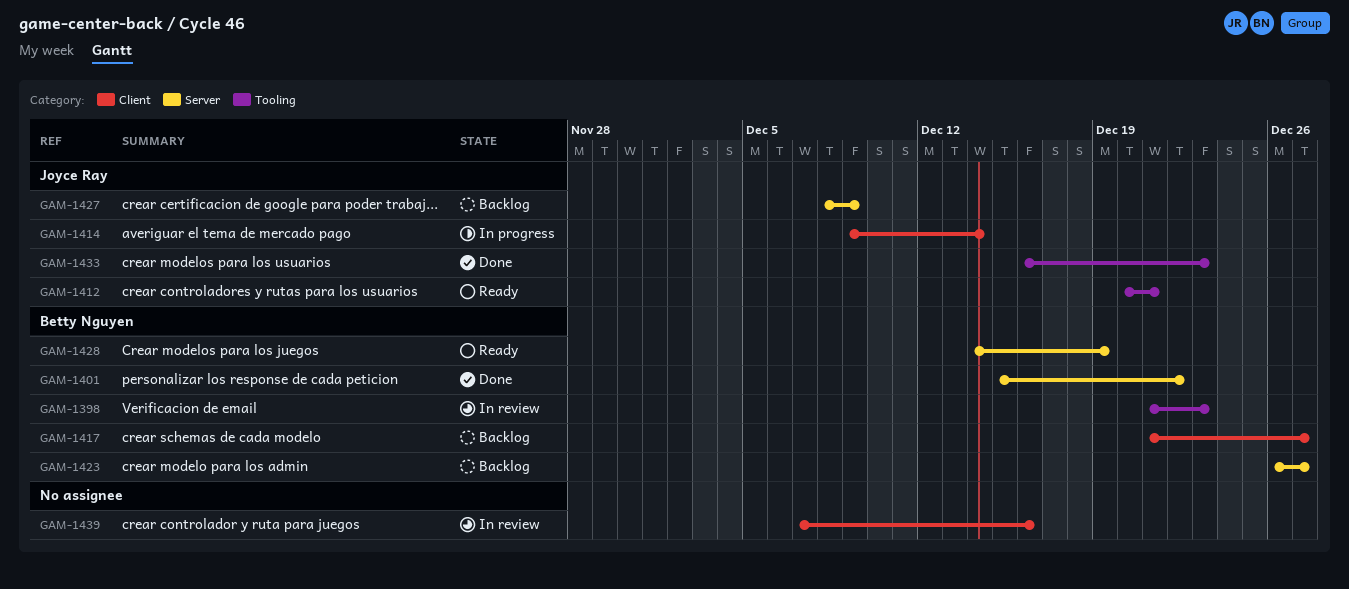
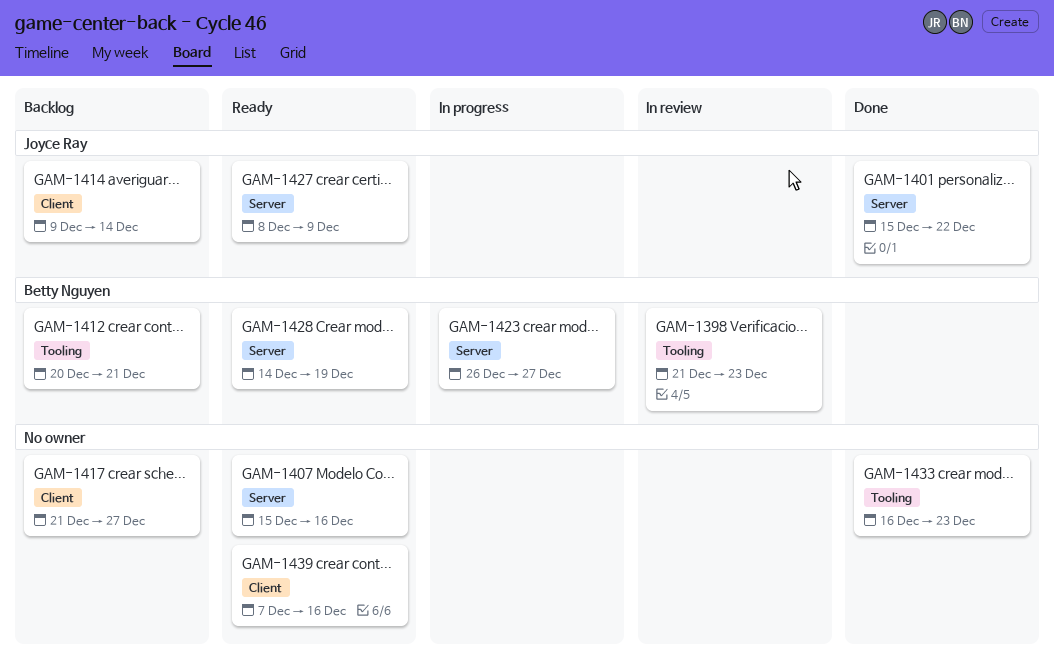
GAM-1401, owner: Betty Nguyen -> Joyce Ray
GAM-1407: none -> present
GAM-1412, status: Ready -> Backlog
GAM-1412, owner: Joyce Ray -> Betty Nguyen
GAM-1414, status: In progress -> Backlog
GAM-1417, owner: Betty Nguyen -> none
GAM-1423, status: Backlog -> In progress
GAM-1427, status: Backlog -> Ready
GAM-1433, owner: Joyce Ray -> none
GAM-1439, status: In review -> Ready

